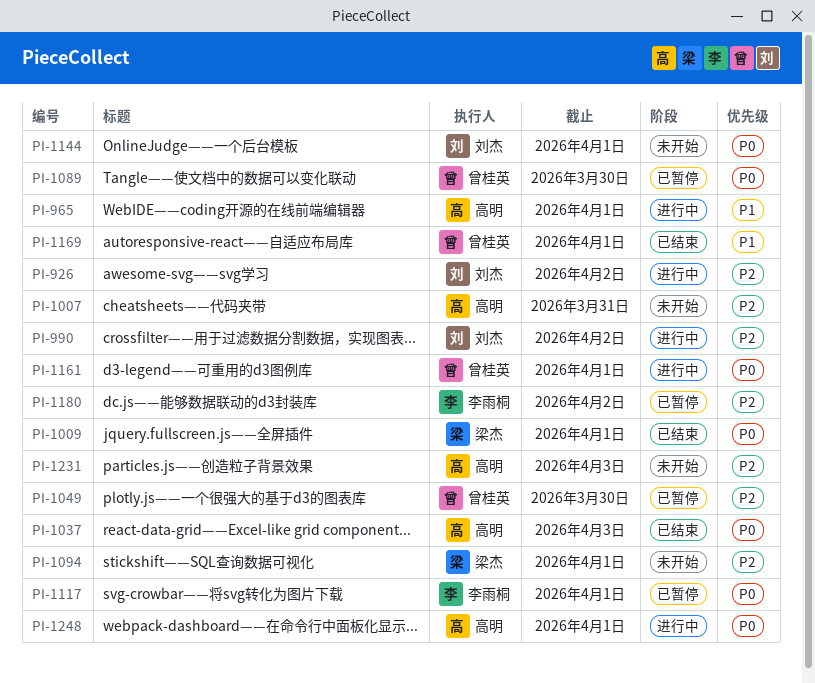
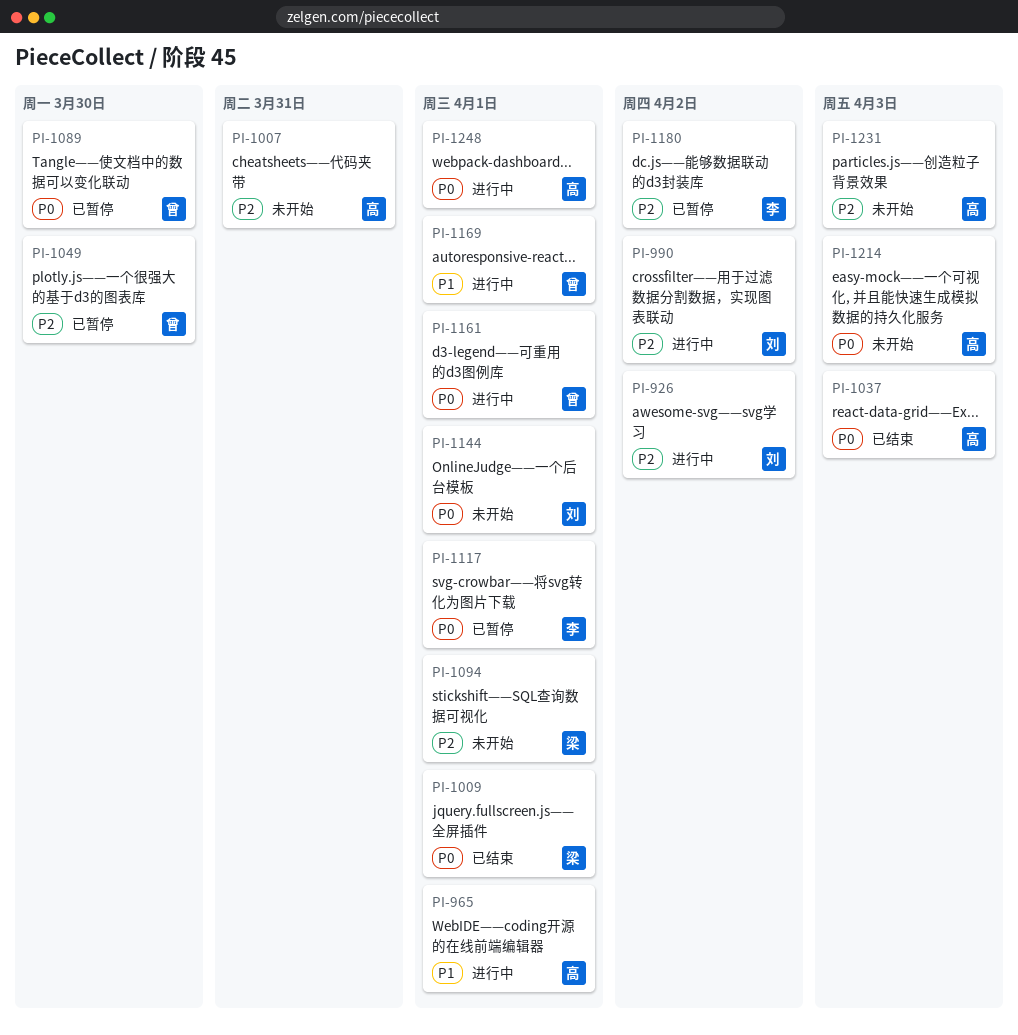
PI-1169, status: 已结束 -> 进行中
PI-1214: none -> present

